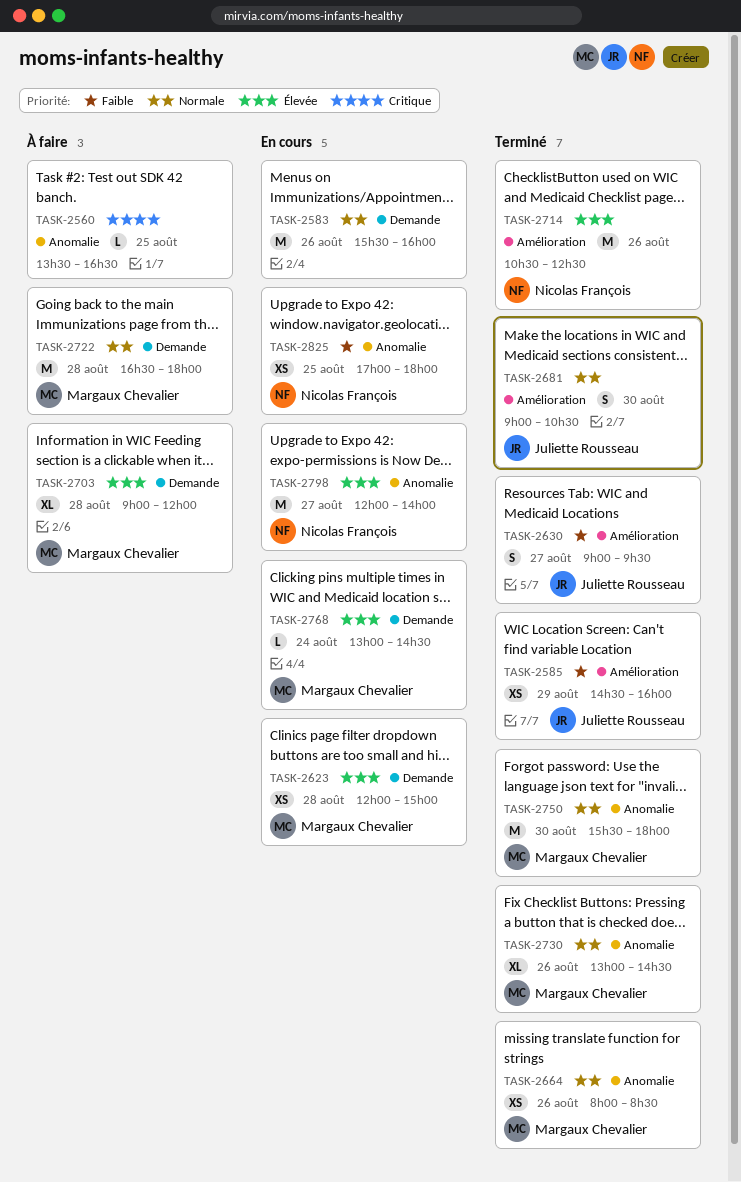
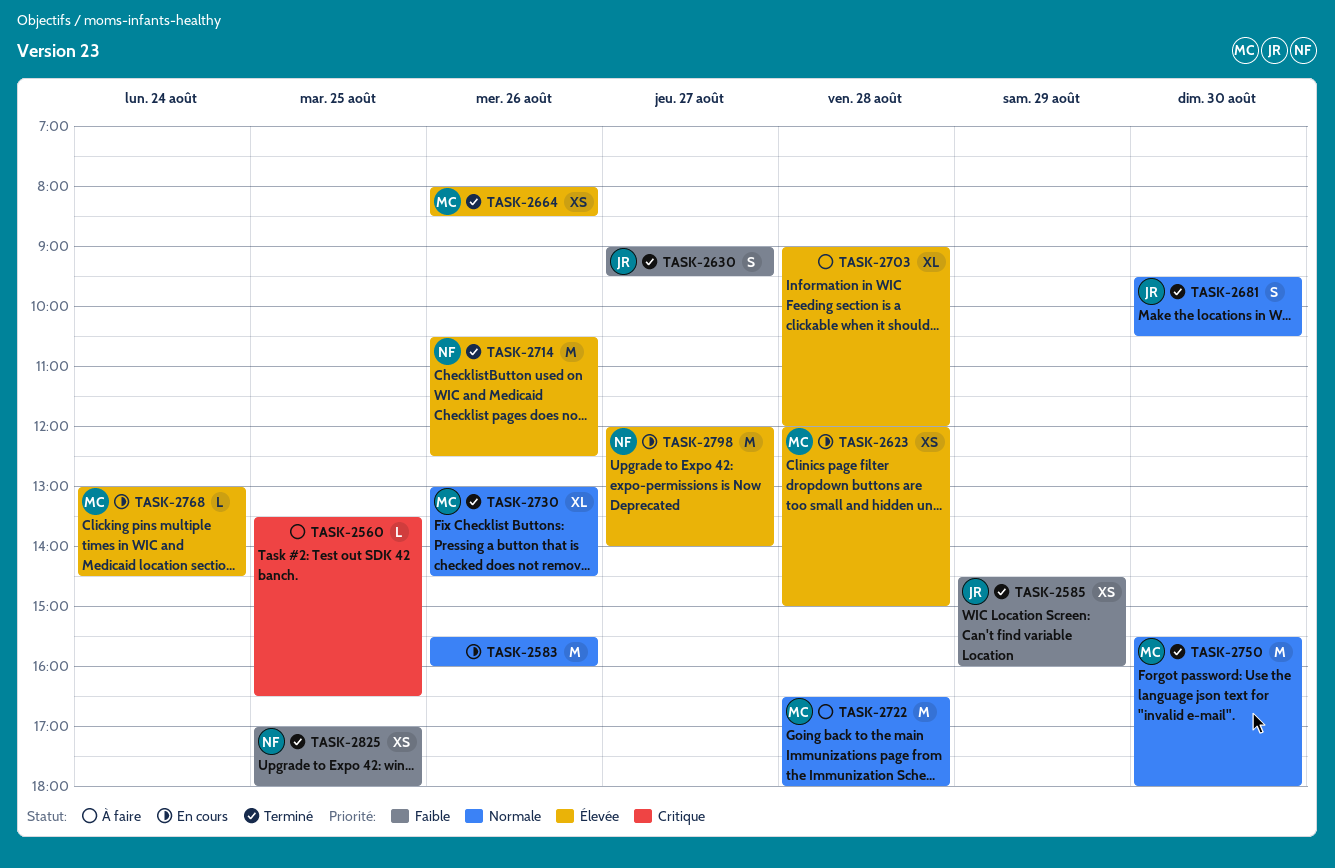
TASK-2664, priority: Normale -> Élevée
TASK-2681, begins: 09:00 -> 09:30
TASK-2703, owner: Margaux Chevalier -> none
TASK-2825, status: En cours -> Terminé

